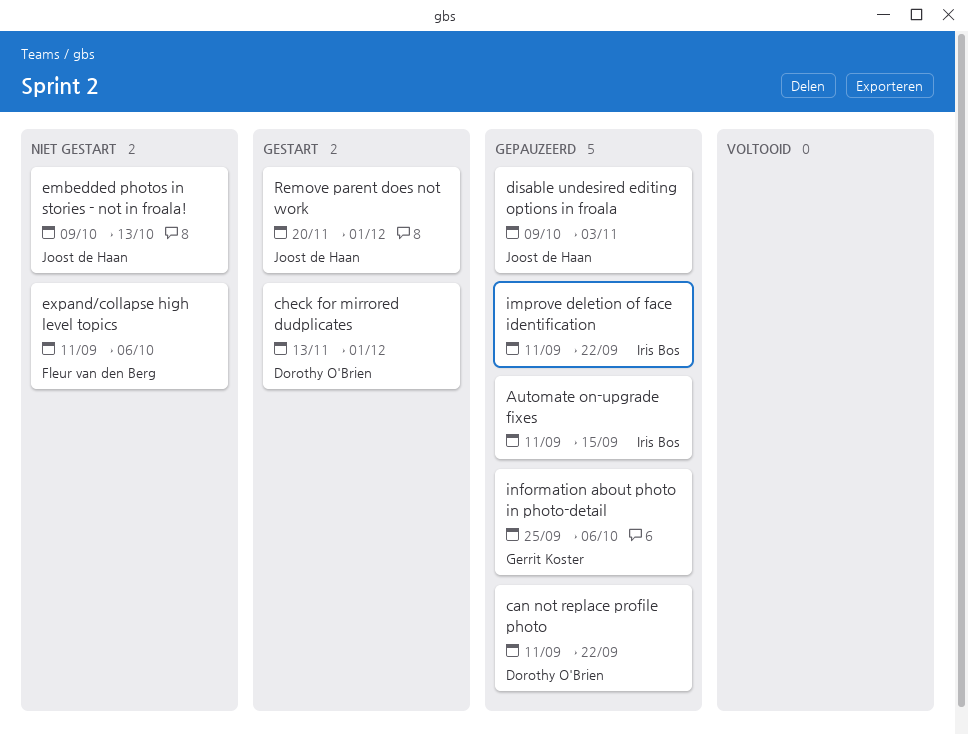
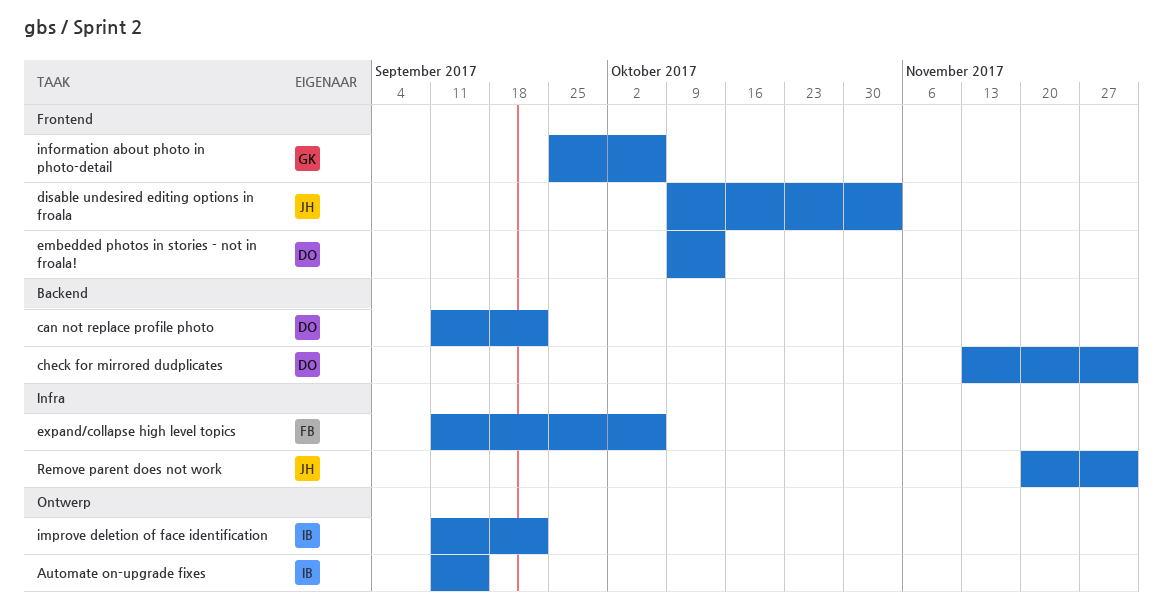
embedded photos in stories - not in froala!, owner: Joost de Haan -> Dorothy O'Brien

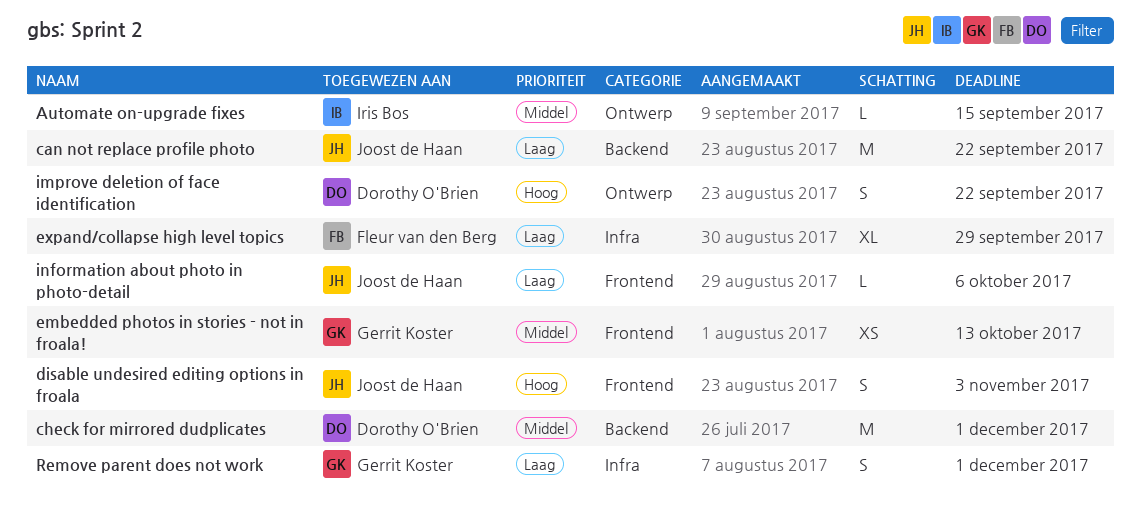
can not replace profile photo, owner: Dorothy O'Brien -> Joost de Haan
embedded photos in stories - not in froala!, owner: Dorothy O'Brien -> Gerrit Koster
expand/collapse high level topics, due: Oct 6 -> Sep 29
improve deletion of face identification, owner: Iris Bos -> Dorothy O'Brien
information about photo in photo-detail, owner: Gerrit Koster -> Joost de Haan
Remove parent does not work, owner: Joost de Haan -> Gerrit Koster

